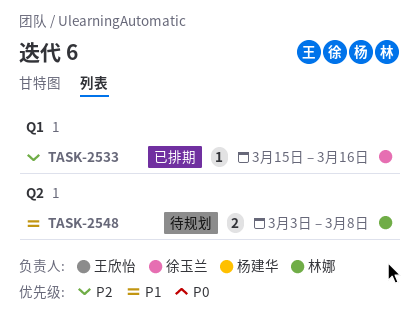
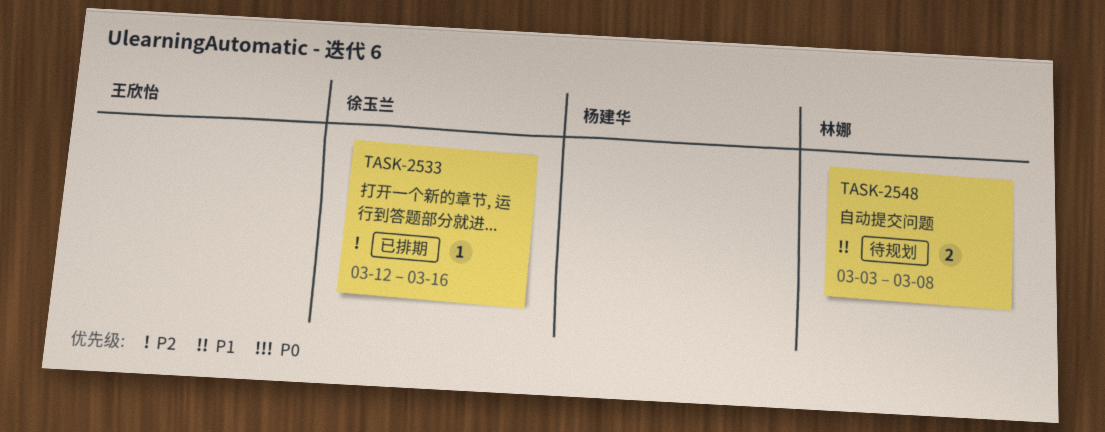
TASK-2533, start: Mar 15 -> Mar 12

